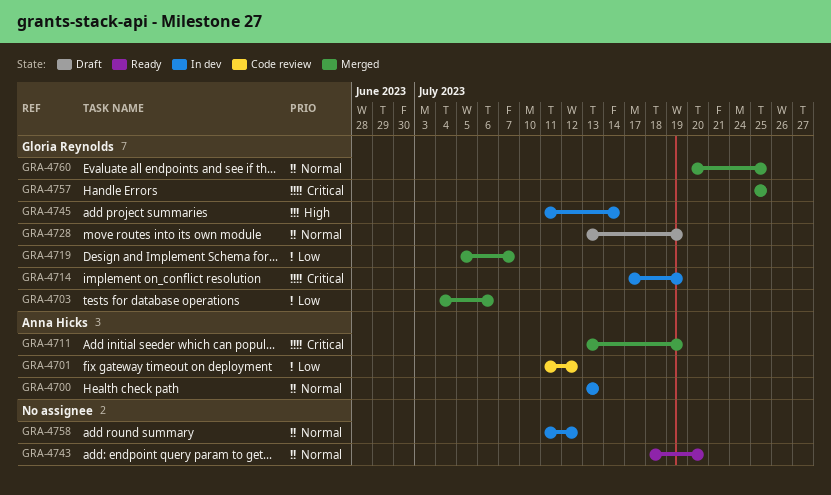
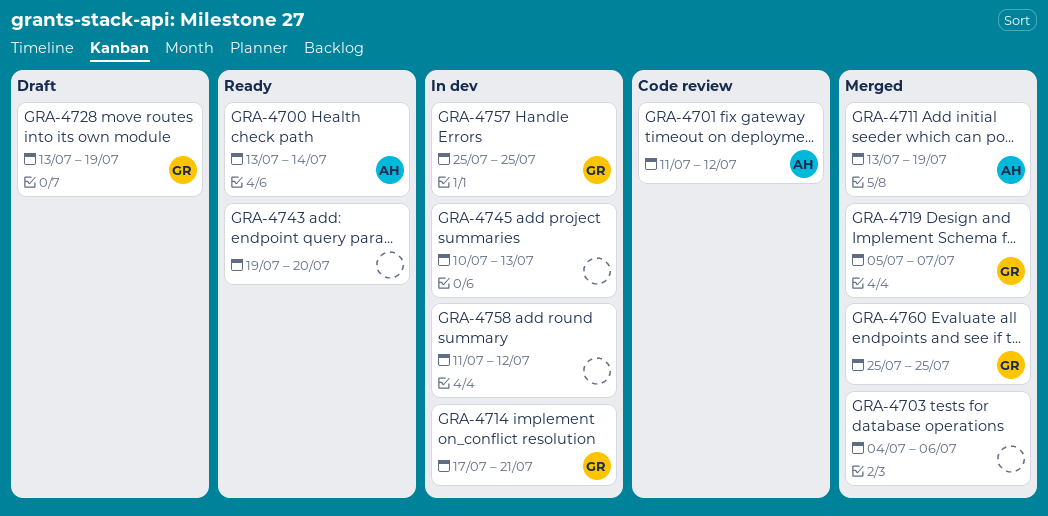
GRA-4700, status: In dev -> Ready
GRA-4700, due: Jul 13 -> Jul 14
GRA-4703, owner: Gloria Reynolds -> none
GRA-4714, due: Jul 19 -> Jul 21
GRA-4743, start: Jul 18 -> Jul 19
GRA-4745, owner: Gloria Reynolds -> none
GRA-4745, start: Jul 11 -> Jul 10
GRA-4745, due: Jul 14 -> Jul 13
GRA-4757, status: Merged -> In dev
GRA-4760, start: Jul 20 -> Jul 25

